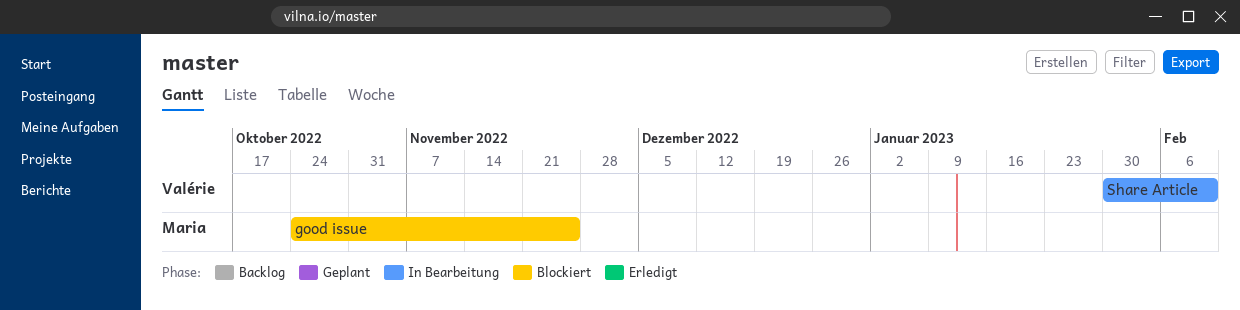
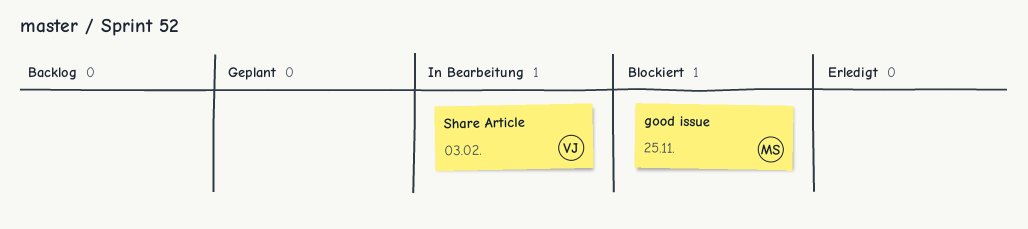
Share Article, due: Feb 10 -> Feb 3

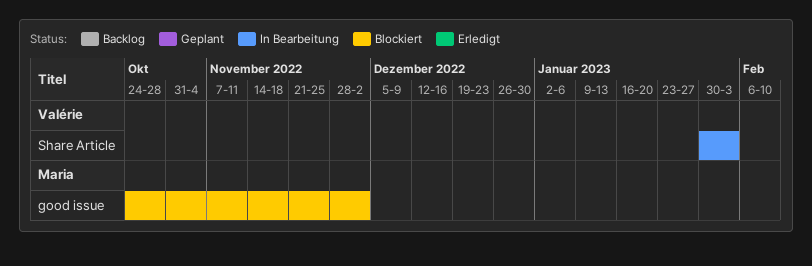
good issue, due: Nov 25 -> Dec 2

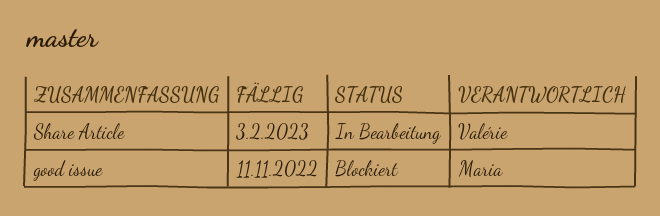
good issue, due: Dec 2 -> Nov 11

